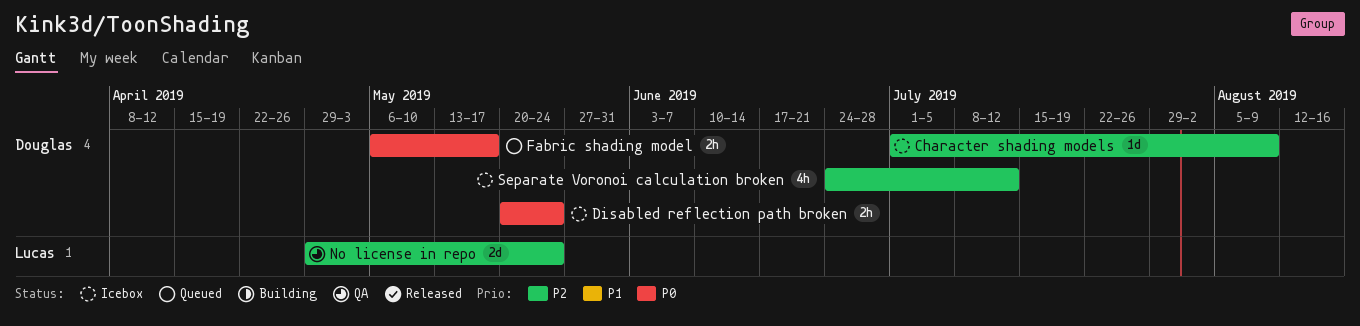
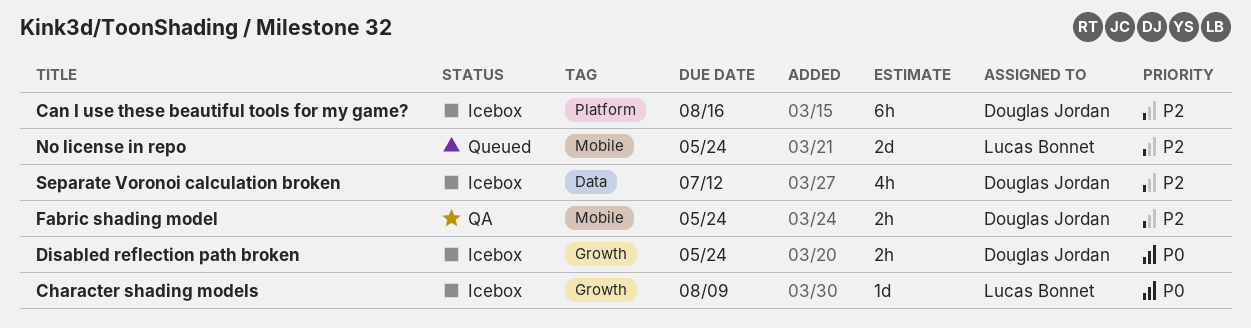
Can I use these beautiful tools for my game?: none -> present
Character shading models, owner: Douglas Jordan -> Lucas Bonnet
Character shading models, priority: P2 -> P0
Fabric shading model, status: Queued -> QA
Fabric shading model, priority: P0 -> P2
Fabric shading model, due: May 17 -> May 24
No license in repo, status: QA -> Queued

